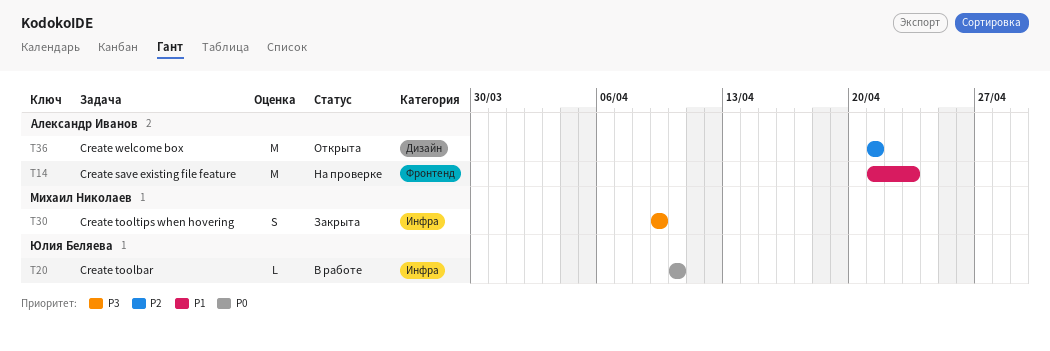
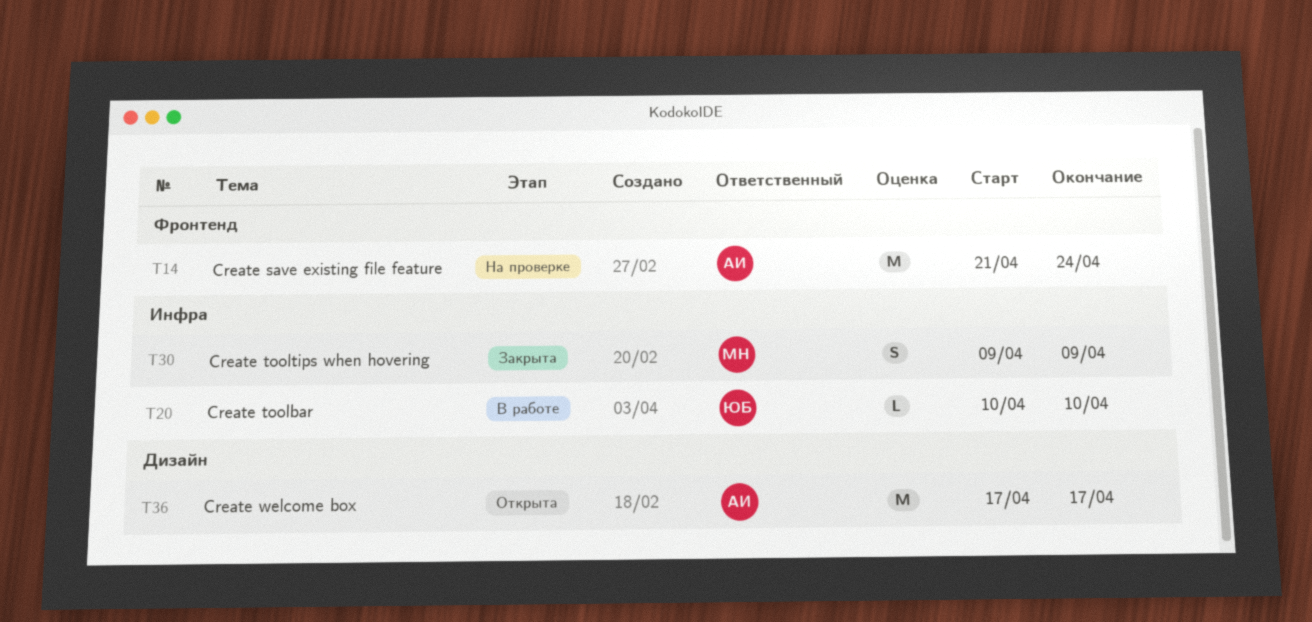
T14, due: Apr 23 -> Apr 24
T36, start: Apr 21 -> Apr 17
T36, due: Apr 21 -> Apr 17

